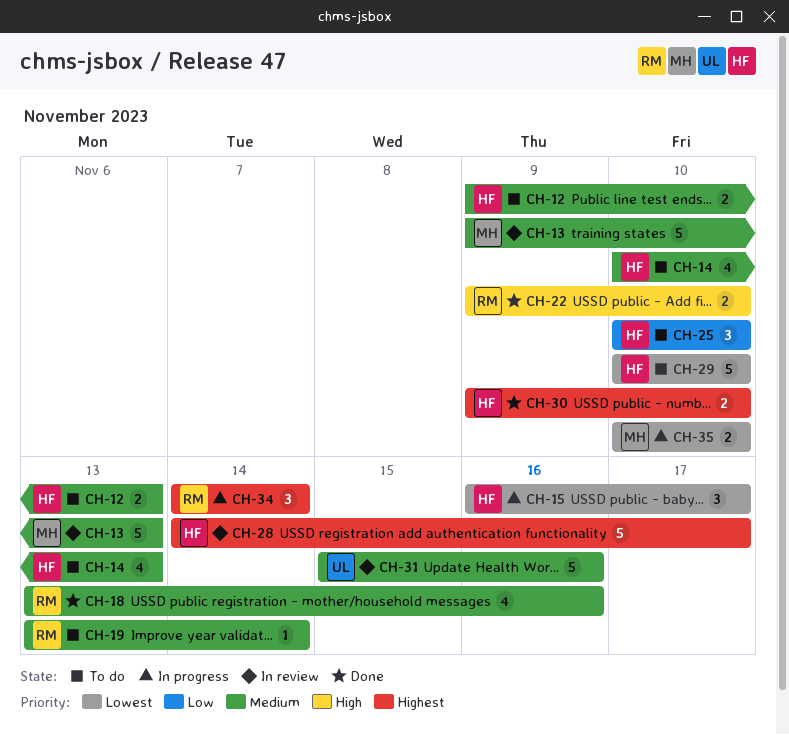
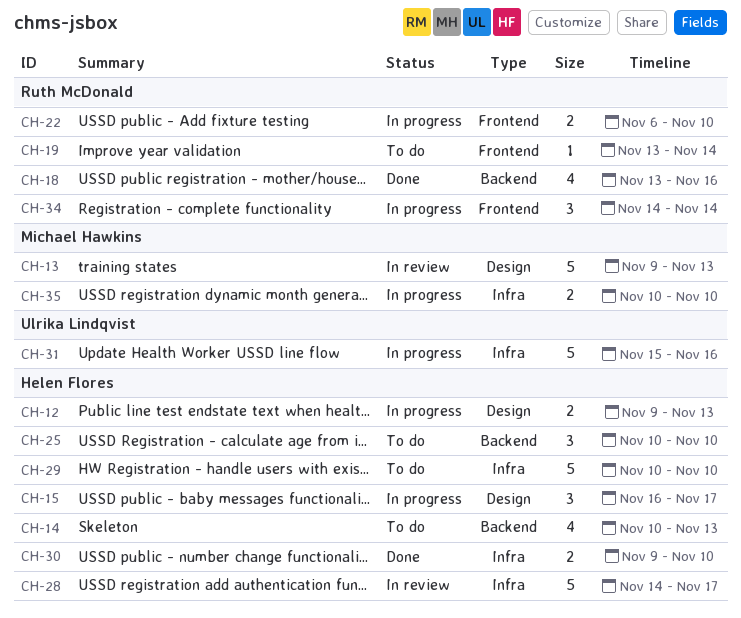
CH-12, status: To do -> In progress
CH-22, status: Done -> In progress
CH-22, start: Nov 9 -> Nov 6
CH-31, status: In review -> In progress

